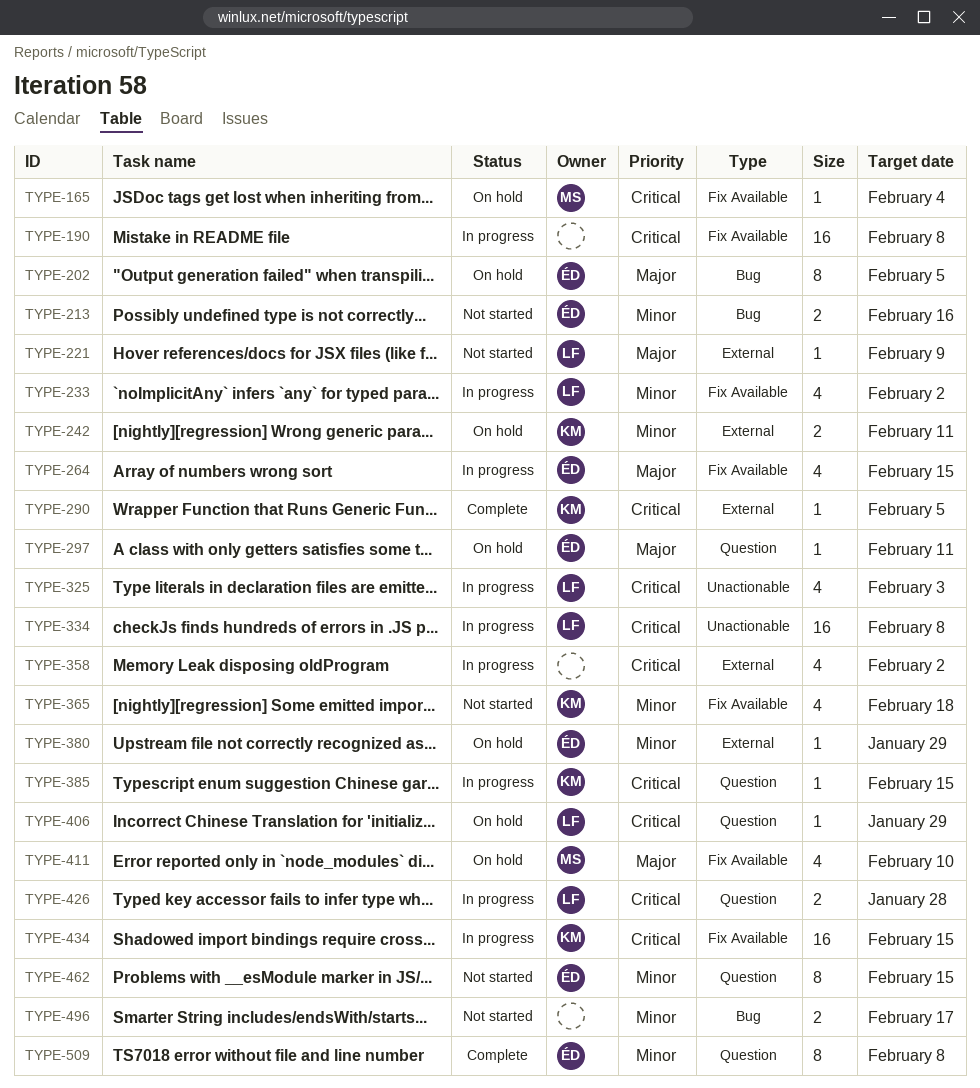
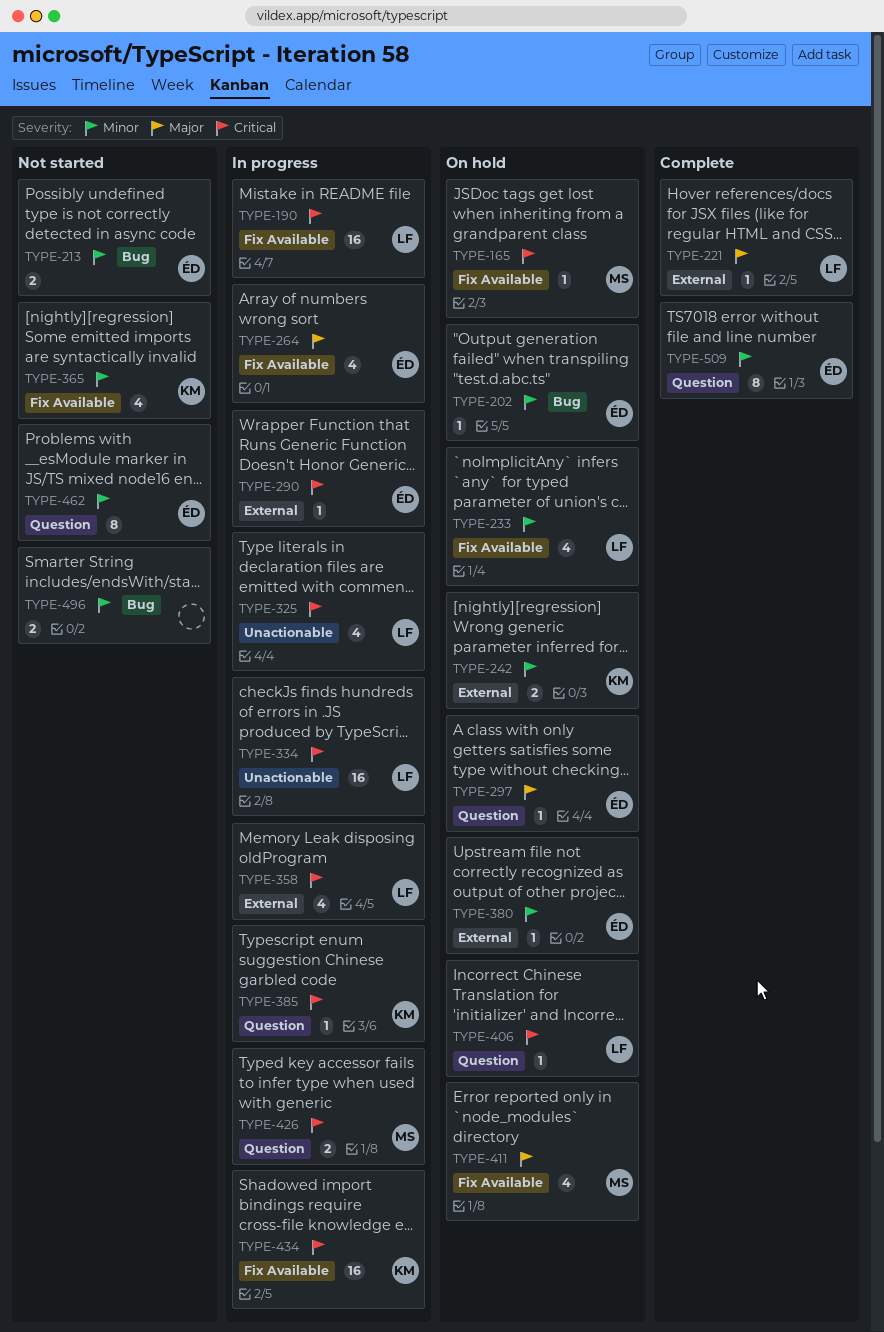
TYPE-190, owner: none -> LF
TYPE-202, priority: Major -> Minor
TYPE-202, estimate: 8 -> 1
TYPE-221, status: Not started -> Complete
TYPE-233, status: In progress -> On hold
TYPE-290, status: Complete -> In progress
TYPE-290, owner: KM -> ÉD
TYPE-358, owner: none -> LF
TYPE-426, owner: LF -> MS

